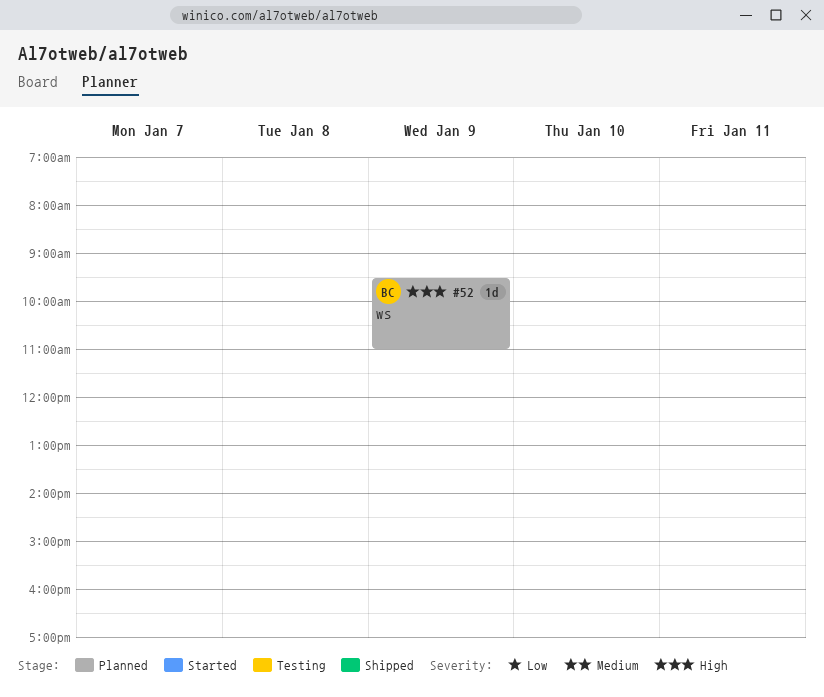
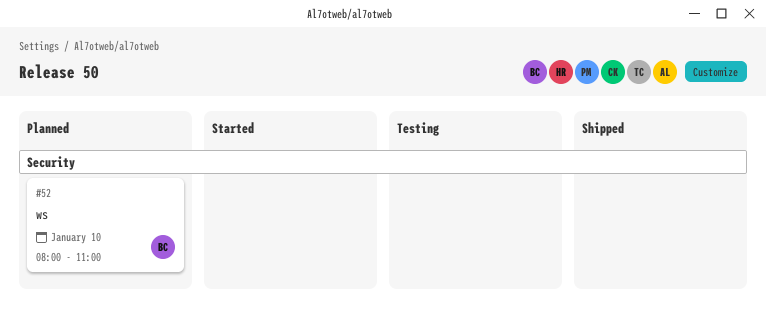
#52, day: Jan 9 -> Jan 10
#52, begins: 09:30 -> 08:00

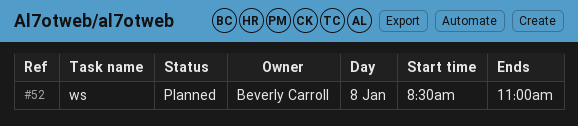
#52, day: Jan 10 -> Jan 8
#52, begins: 08:00 -> 08:30

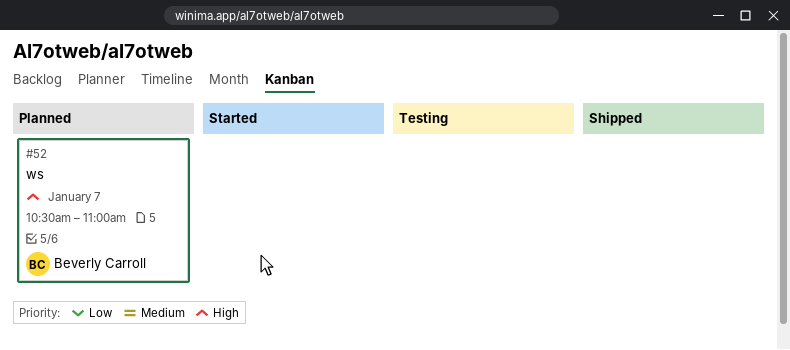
#52, day: Jan 8 -> Jan 7
#52, begins: 08:30 -> 10:30

